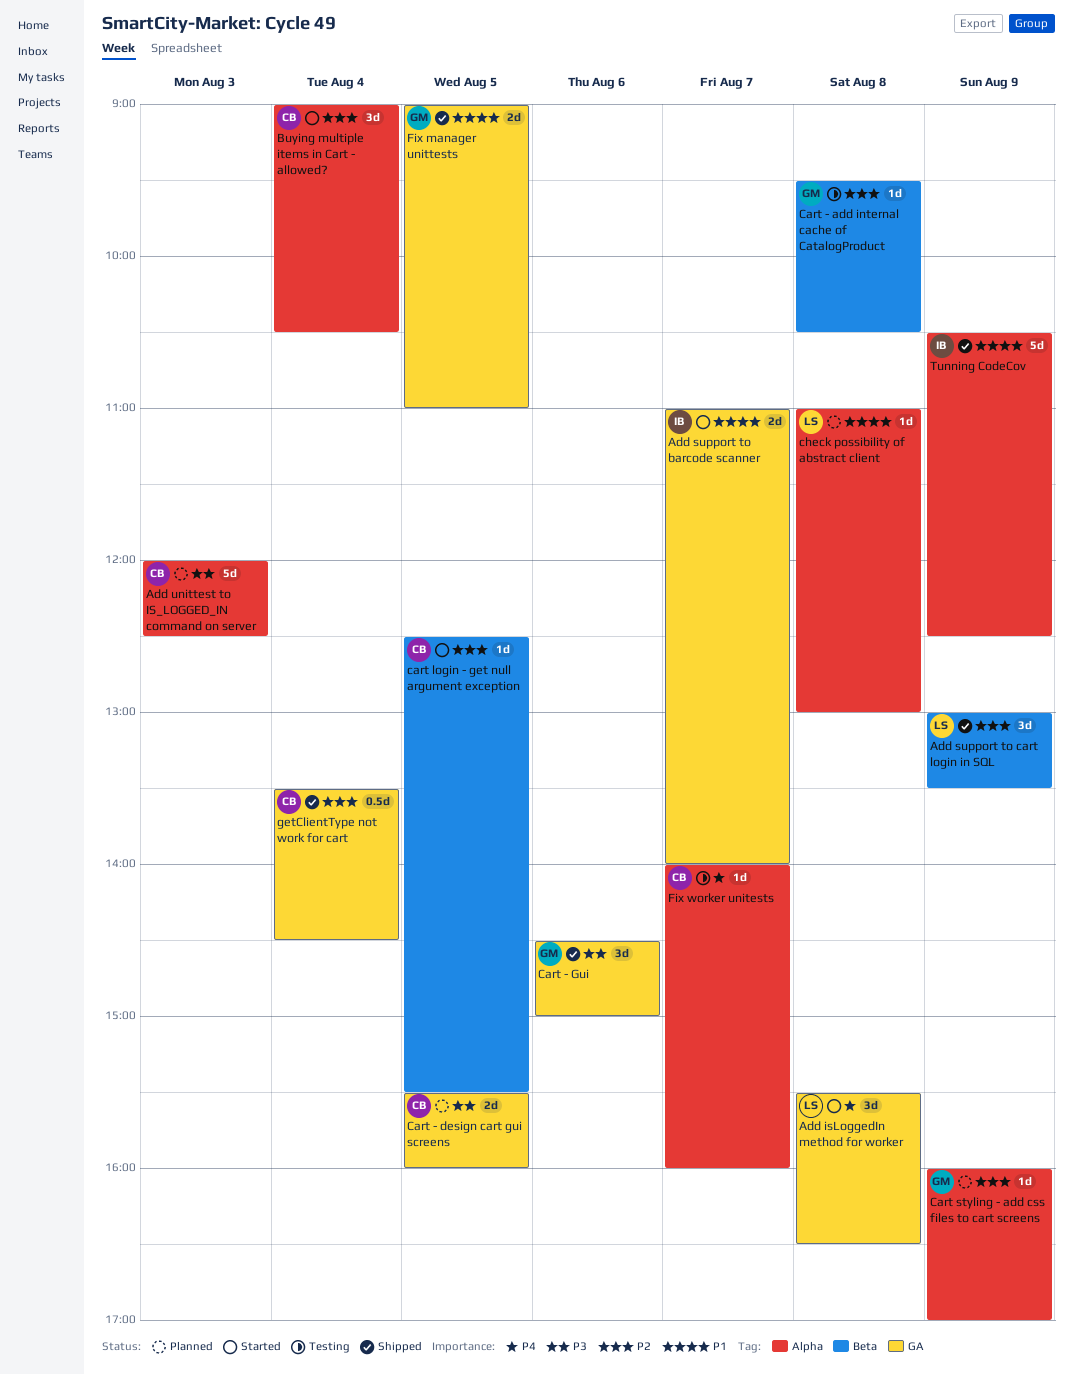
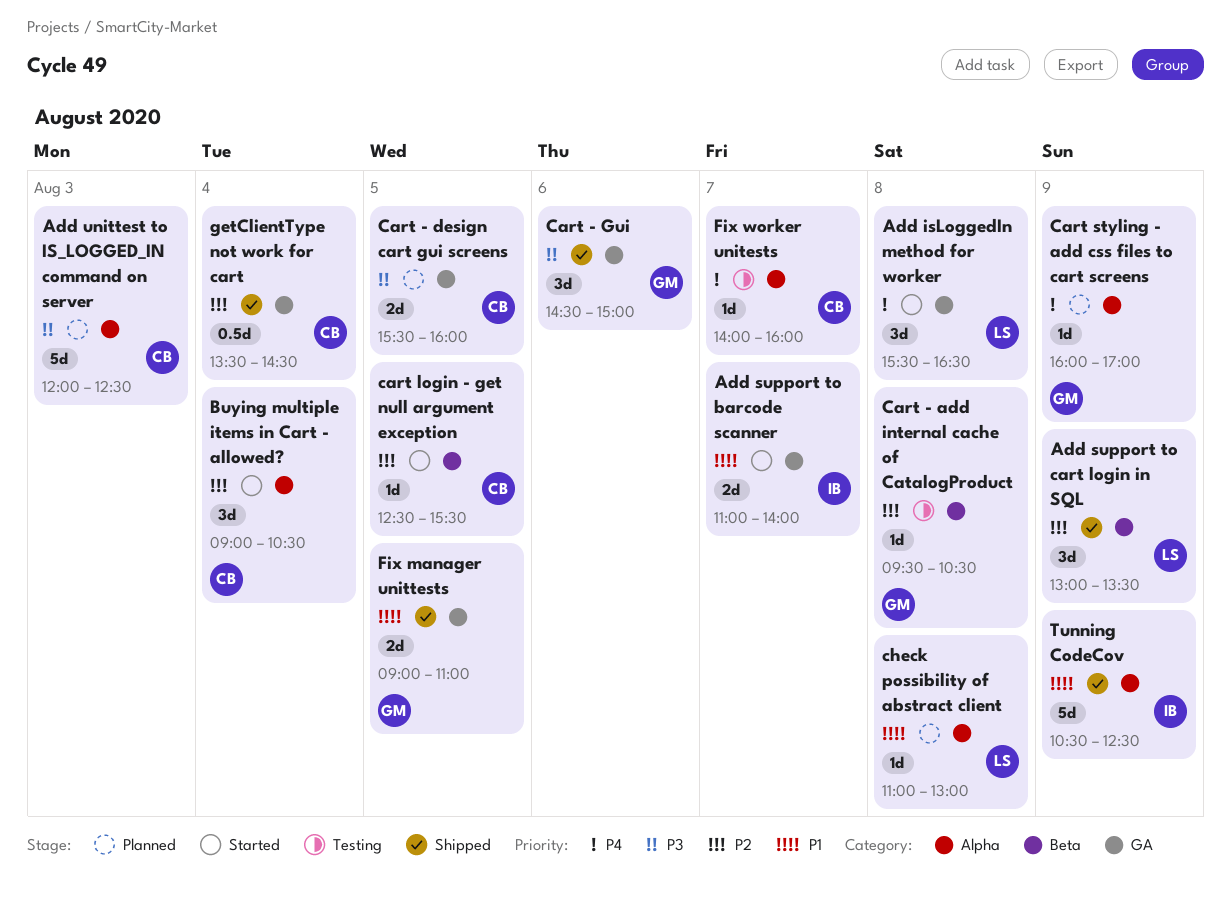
Cart styling - add css files to cart screens, priority: P2 -> P4

